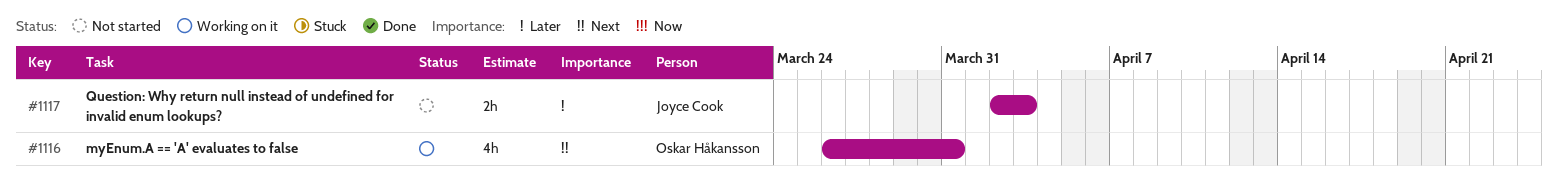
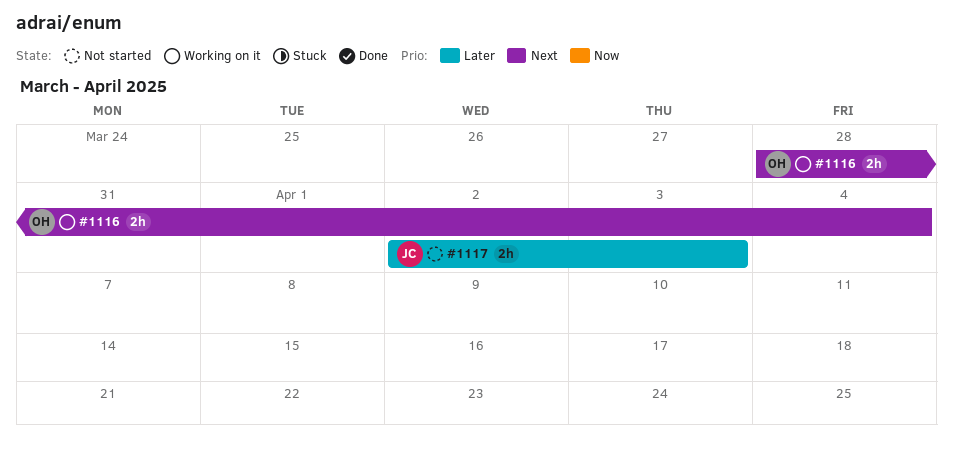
#1116, estimate: 4h -> 2h
#1116, start: Mar 26 -> Mar 28
#1116, due: Mar 31 -> Apr 4

